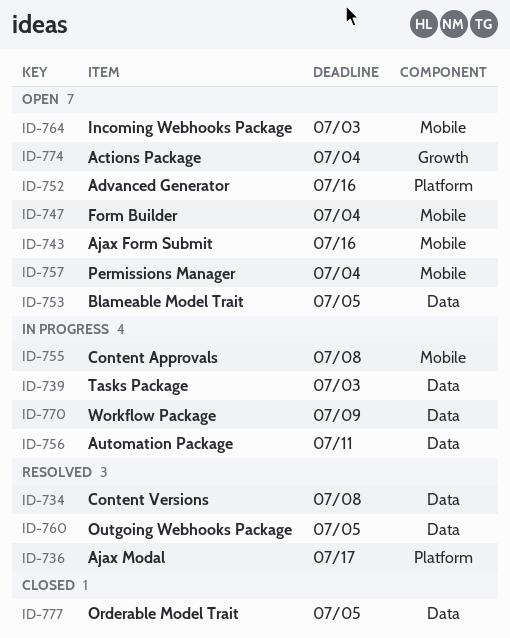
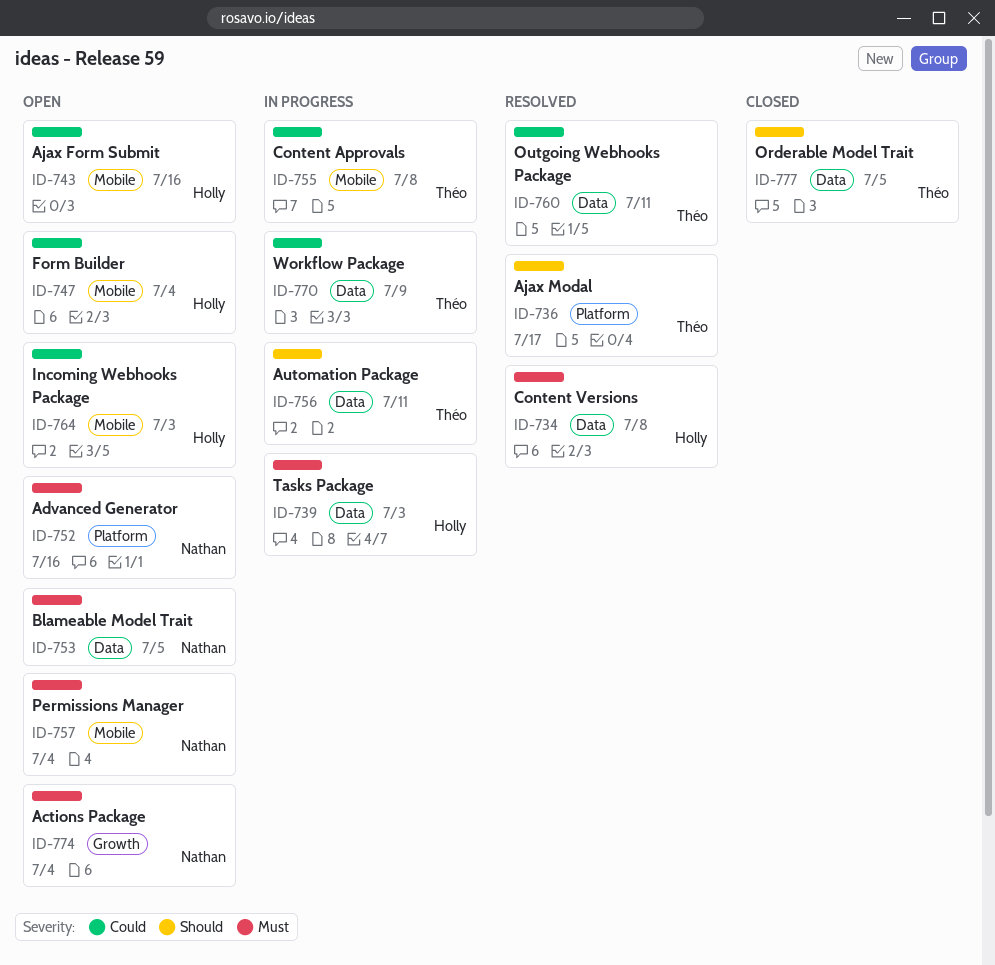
ID-760, due: Jul 5 -> Jul 11

